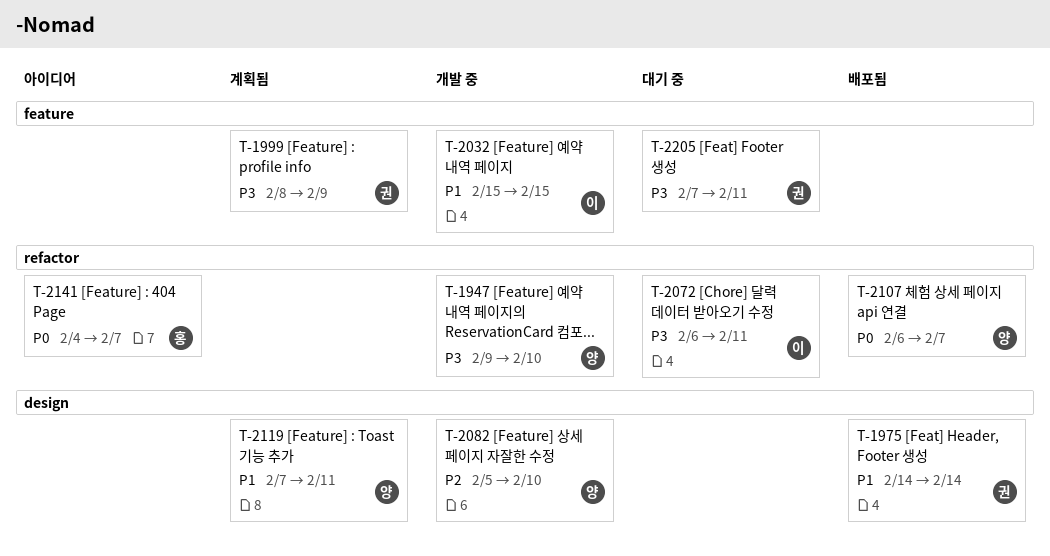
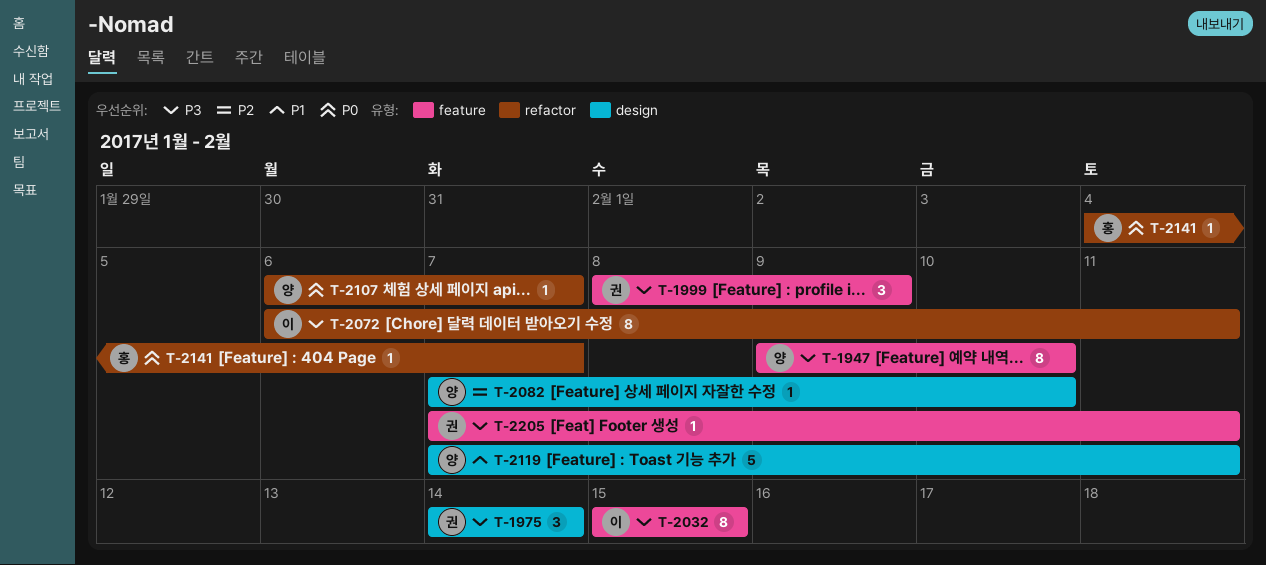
T-1947, label: refactor -> feature
T-1975, priority: P1 -> P3
T-2032, priority: P1 -> P3
T-2082, start: Feb 5 -> Feb 7

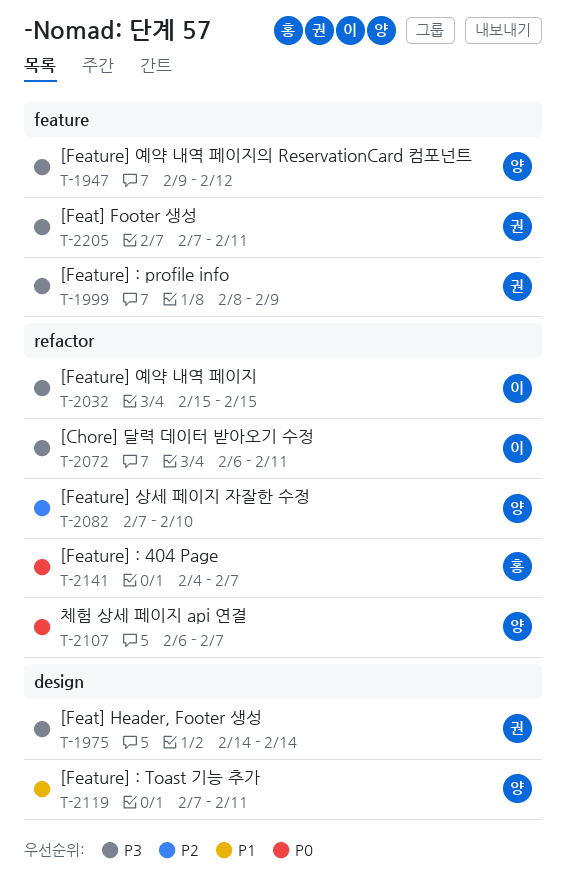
T-1947, due: Feb 10 -> Feb 12
T-2032, label: feature -> refactor
T-2082, label: design -> refactor

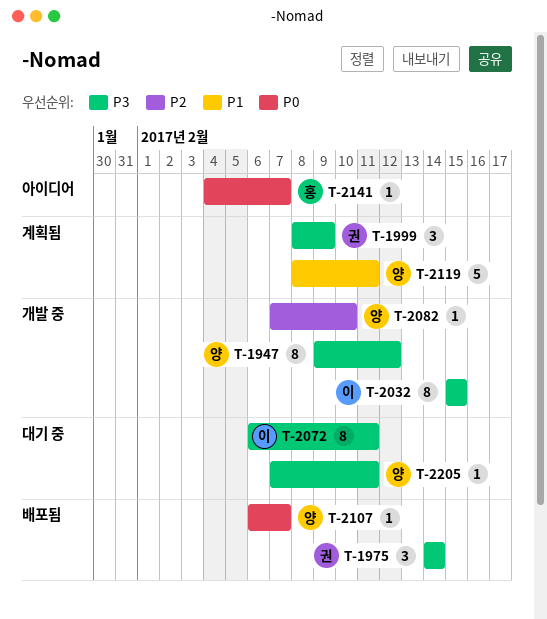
T-2119, start: Feb 7 -> Feb 8
T-2205, owner: 권 -> 양

